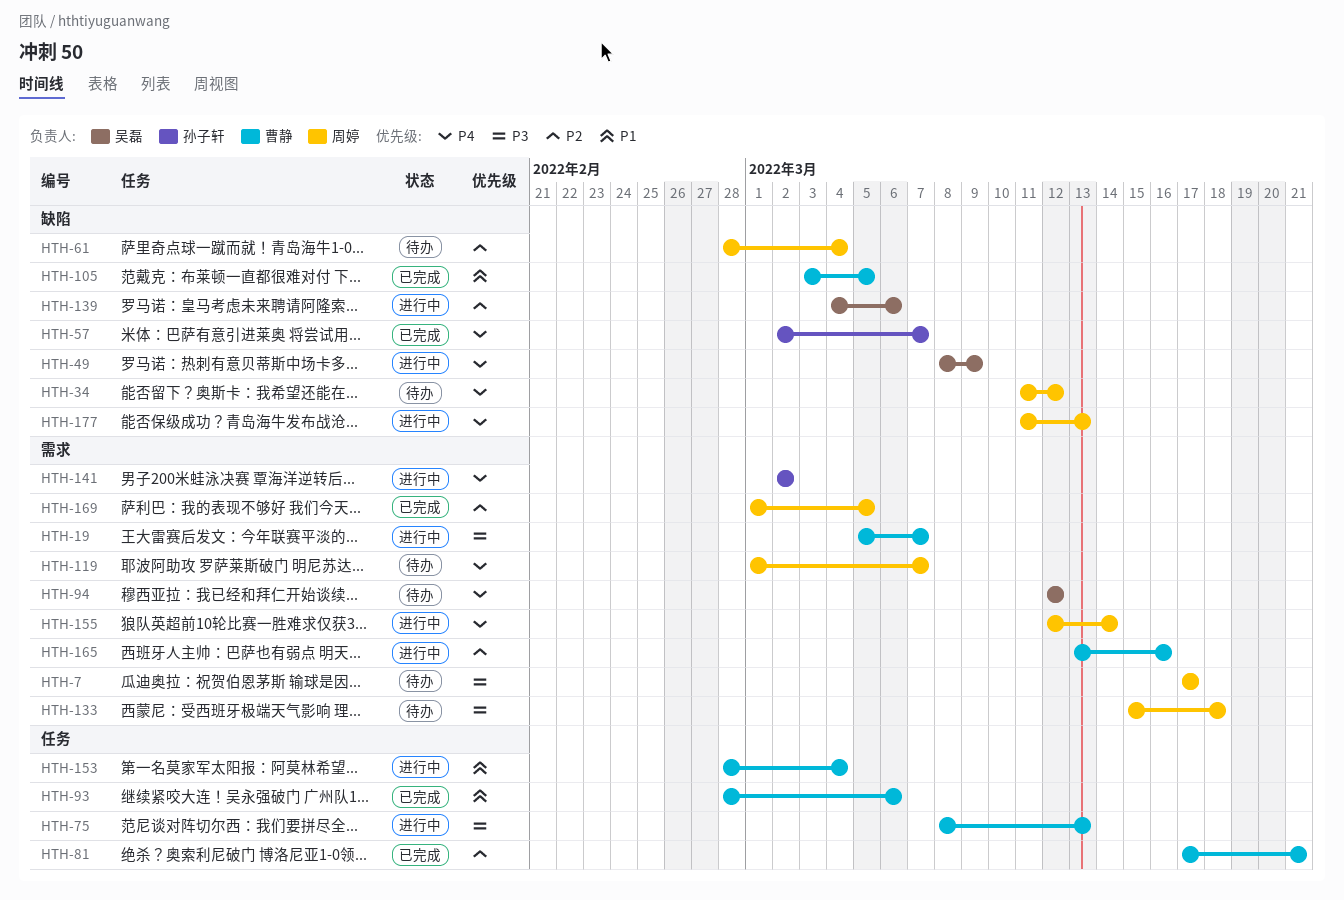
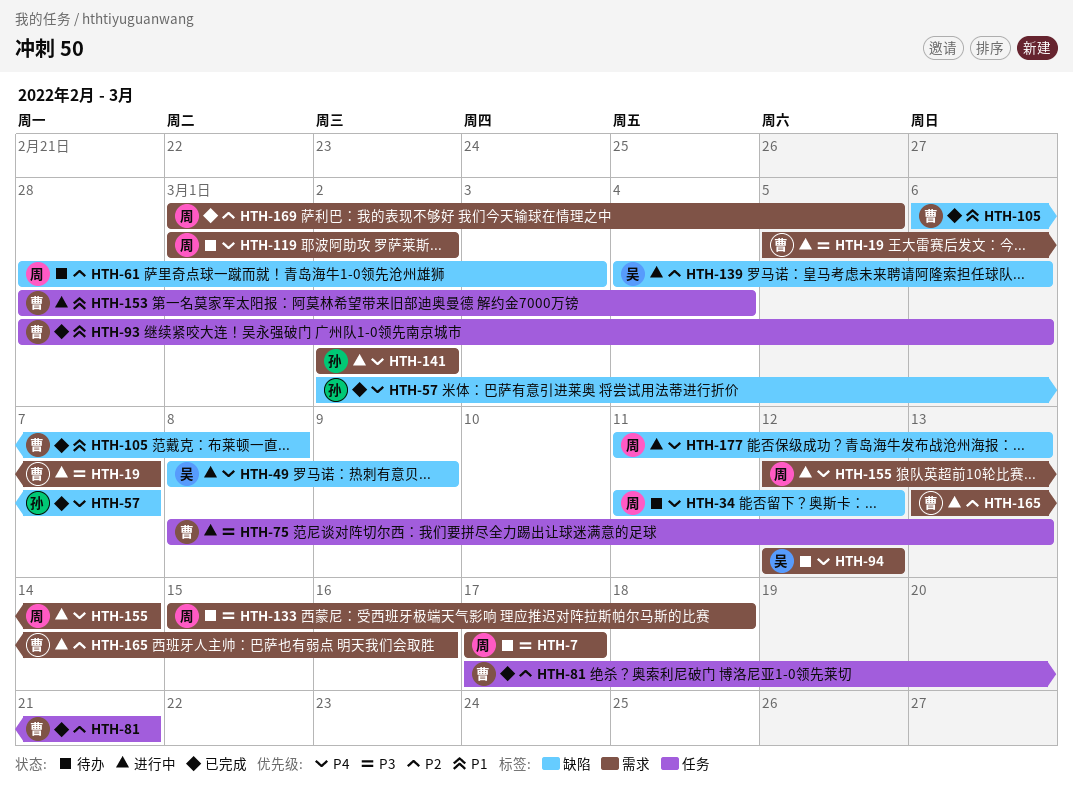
HTH-61, due: Mar 4 -> Mar 3
HTH-105, start: Mar 3 -> Mar 6
HTH-105, due: Mar 5 -> Mar 8
HTH-119, due: Mar 7 -> Mar 2

